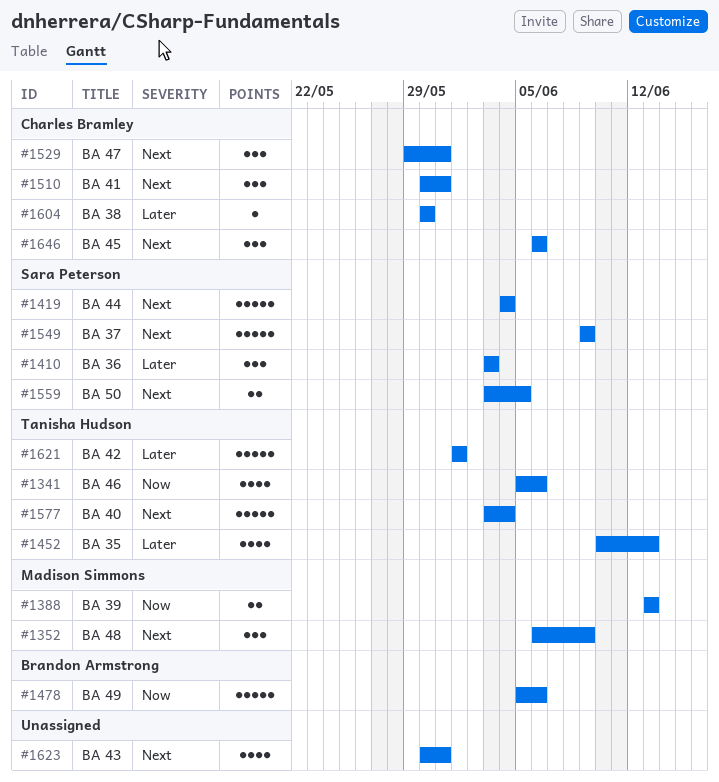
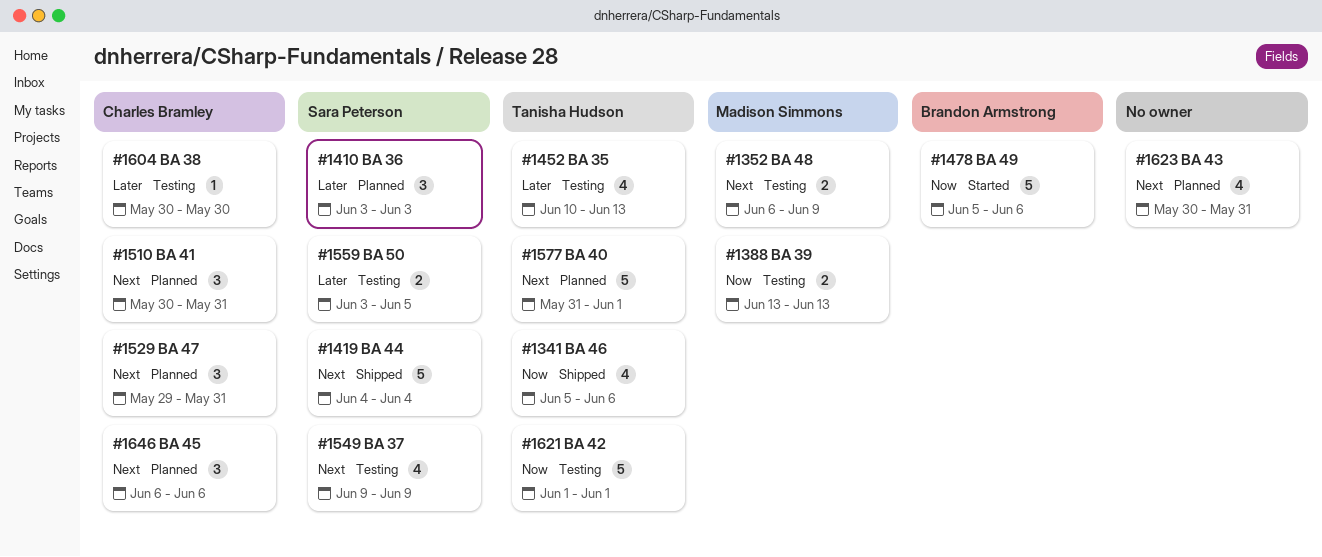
#1352, estimate: 3 -> 2
#1549, estimate: 5 -> 4
#1559, priority: Next -> Later
#1577, start: Jun 3 -> May 31
#1577, due: Jun 4 -> Jun 1
#1621, priority: Later -> Now

